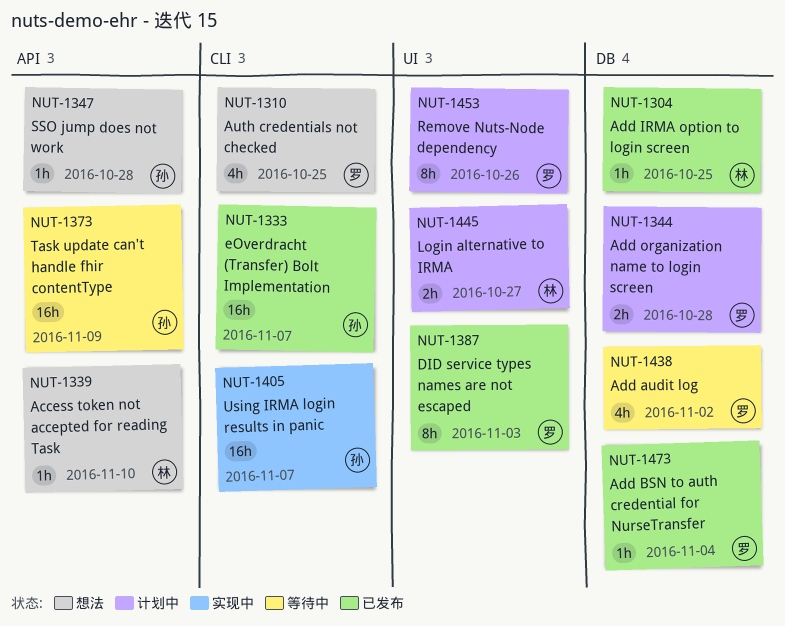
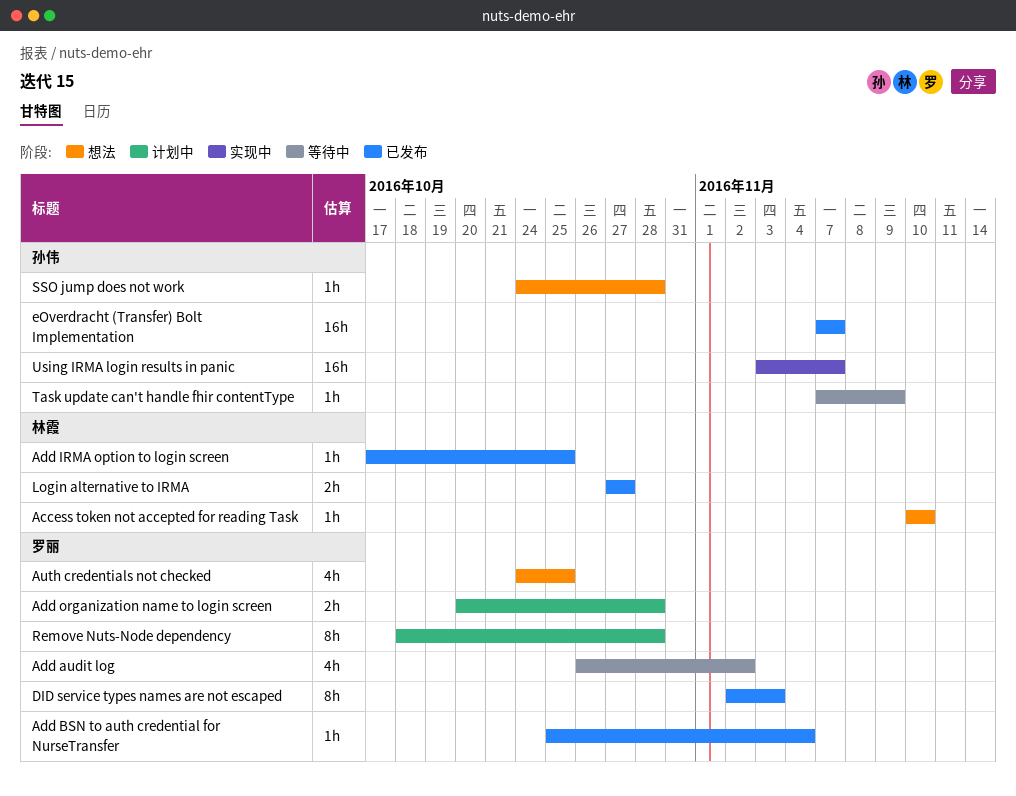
Login alternative to IRMA, status: 计划中 -> 已发布
Remove Nuts-Node dependency, due: Oct 26 -> Oct 28
Task update can't handle fhir contentType, estimate: 16h -> 1h

